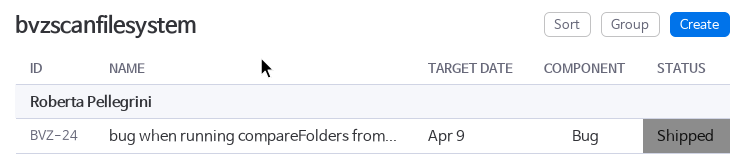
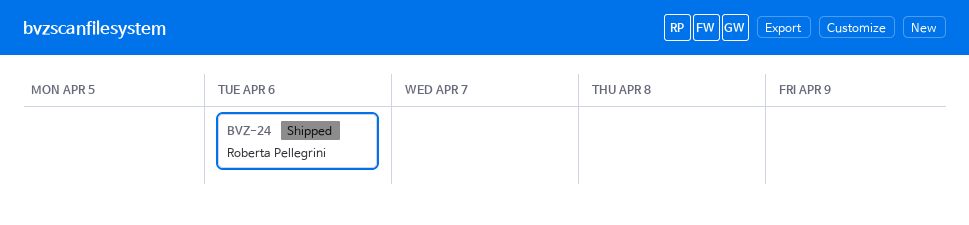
BVZ-24, due: Apr 9 -> Apr 6

